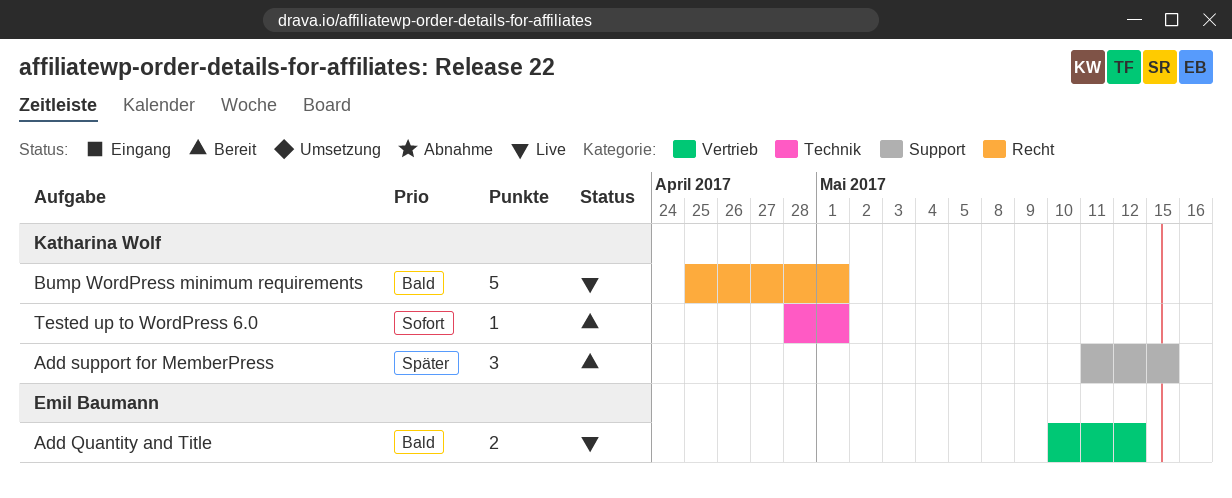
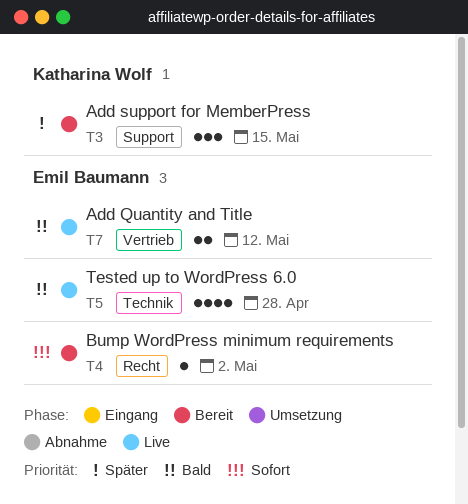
Bump WordPress minimum requirements, status: Live -> Bereit
Bump WordPress minimum requirements, owner: Katharina Wolf -> Emil Baumann
Bump WordPress minimum requirements, priority: Bald -> Sofort
Bump WordPress minimum requirements, estimate: 5 -> 1
Bump WordPress minimum requirements, due: May 1 -> May 2
Tested up to WordPress 6.0, status: Bereit -> Live
Tested up to WordPress 6.0, owner: Katharina Wolf -> Emil Baumann
Tested up to WordPress 6.0, priority: Sofort -> Bald
Tested up to WordPress 6.0, estimate: 1 -> 4
Tested up to WordPress 6.0, due: May 1 -> Apr 28

